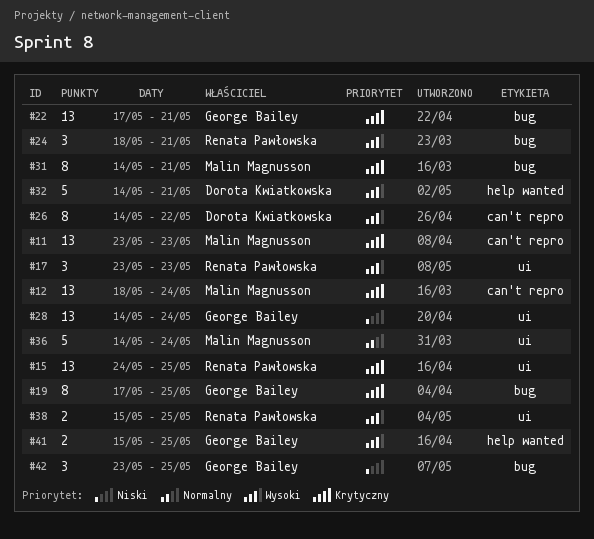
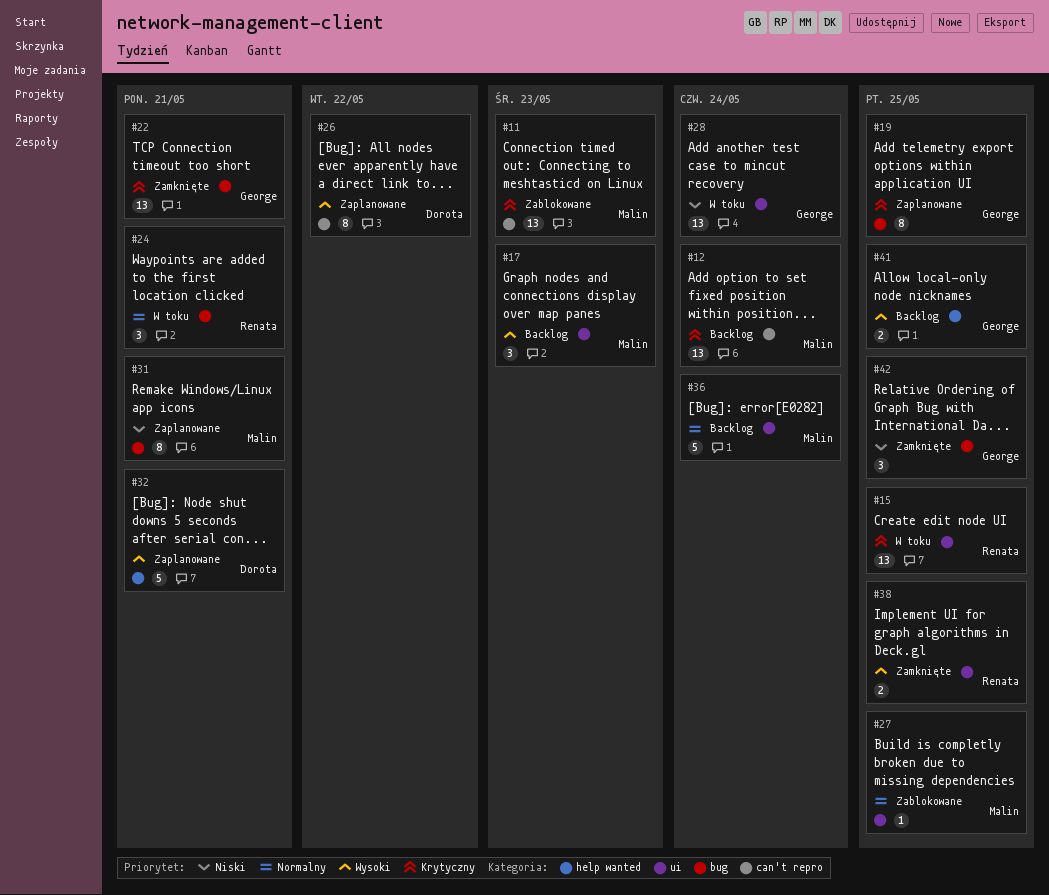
#17, owner: Renata Pawłowska -> Malin Magnusson
#24, priority: Wysoki -> Normalny
#27: none -> present
#31, priority: Krytyczny -> Niski

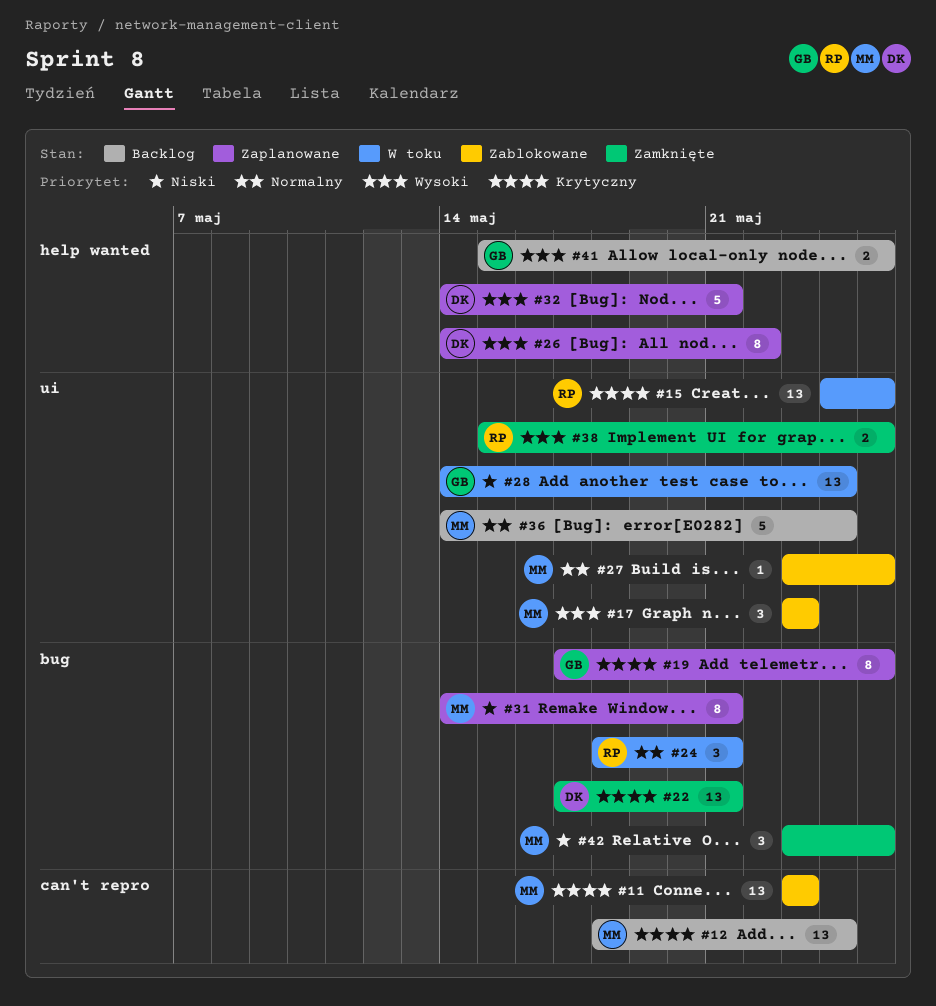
#17, status: Backlog -> Zablokowane
#22, owner: George -> Dorota
#26, label: can't repro -> help wanted
#42, owner: George -> Malin

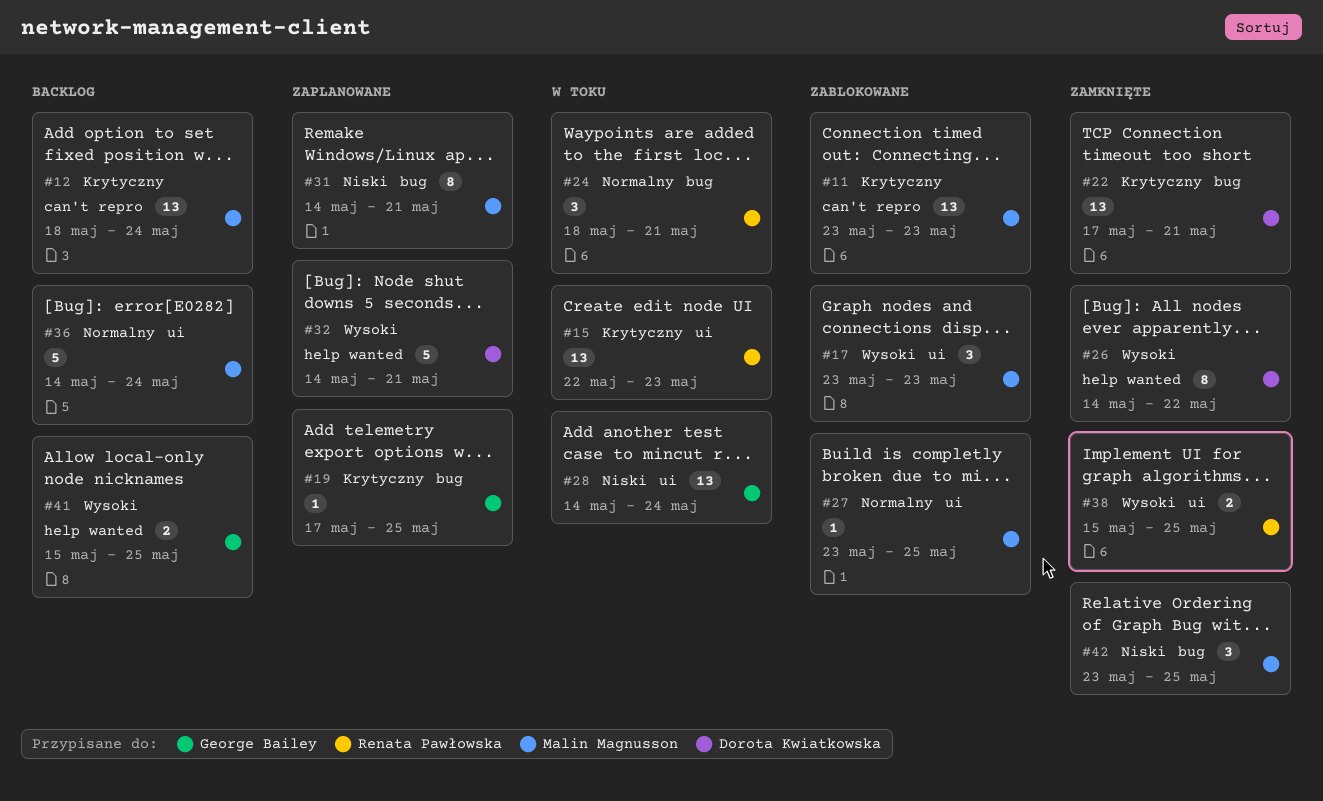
#15, start: May 24 -> May 22
#15, due: May 25 -> May 23
#19, estimate: 8 -> 1
#26, status: Zaplanowane -> Zamknięte

